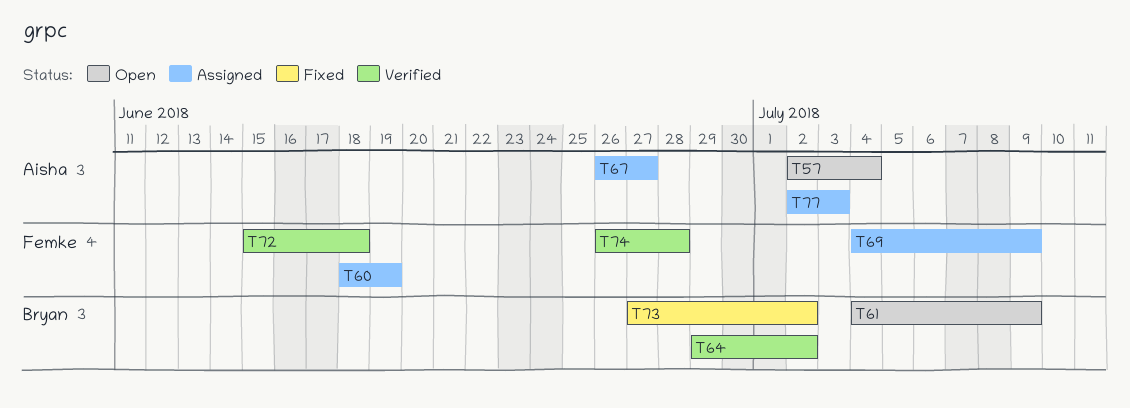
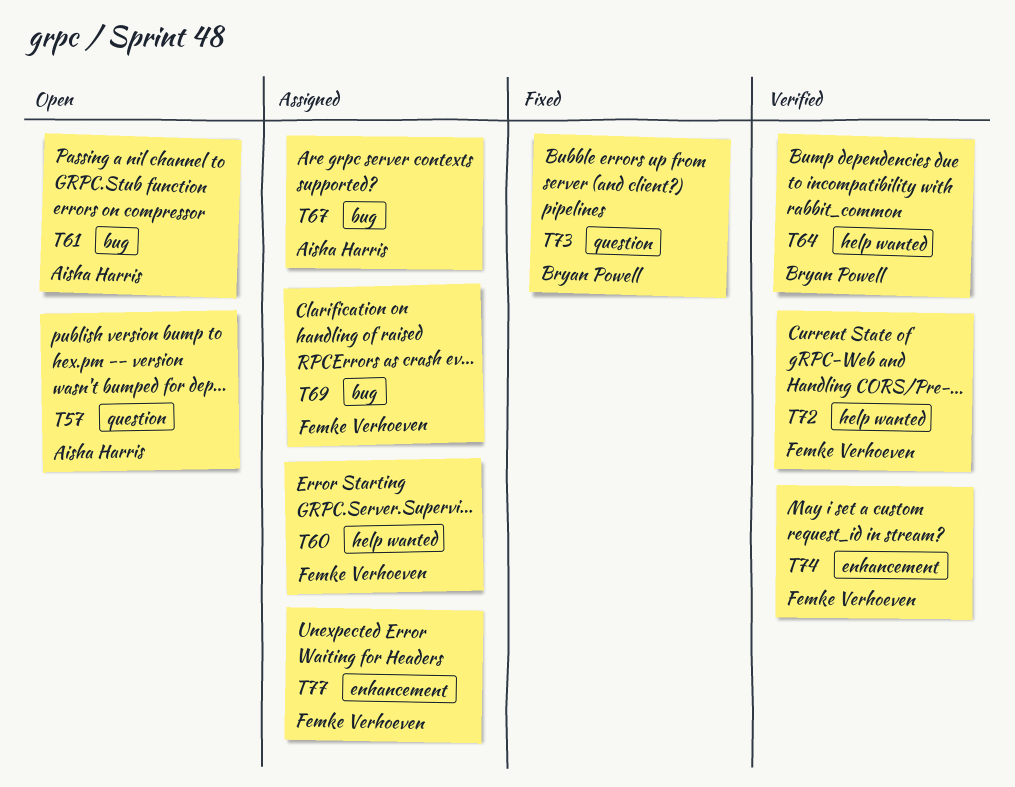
T61, owner: Bryan Powell -> Aisha Harris
T77, owner: Aisha Harris -> Femke Verhoeven

